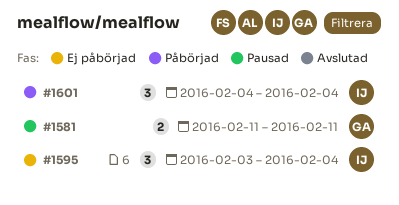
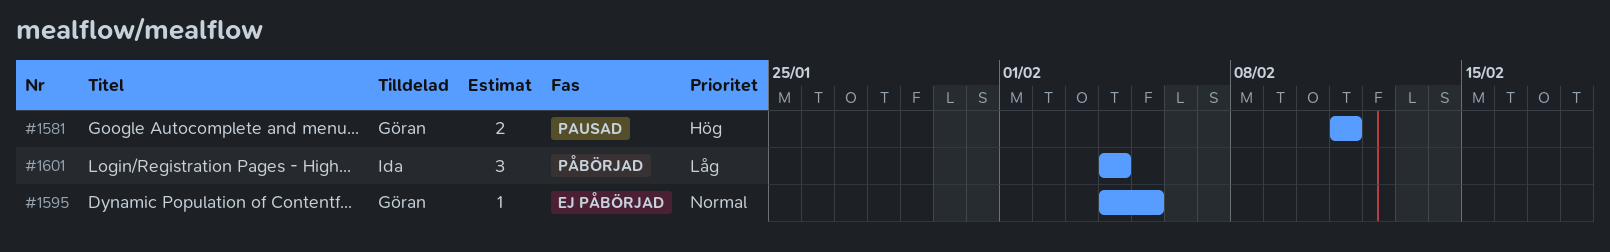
#1595, owner: Ida -> Göran
#1595, estimate: 3 -> 1
#1595, start: Feb 3 -> Feb 4
#1595, due: Feb 4 -> Feb 5

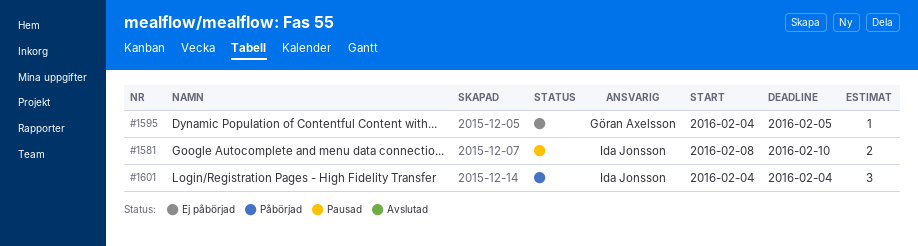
#1581, owner: Göran Axelsson -> Ida Jonsson
#1581, start: Feb 11 -> Feb 8
#1581, due: Feb 11 -> Feb 10

